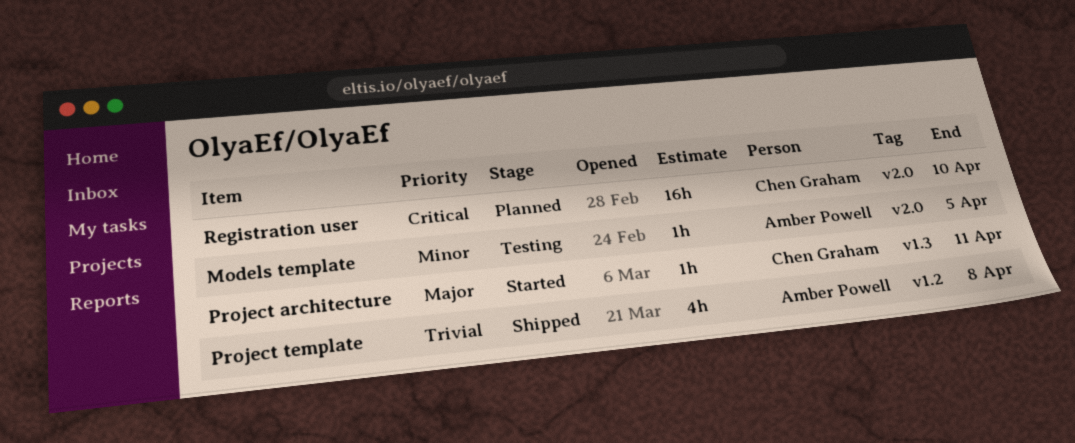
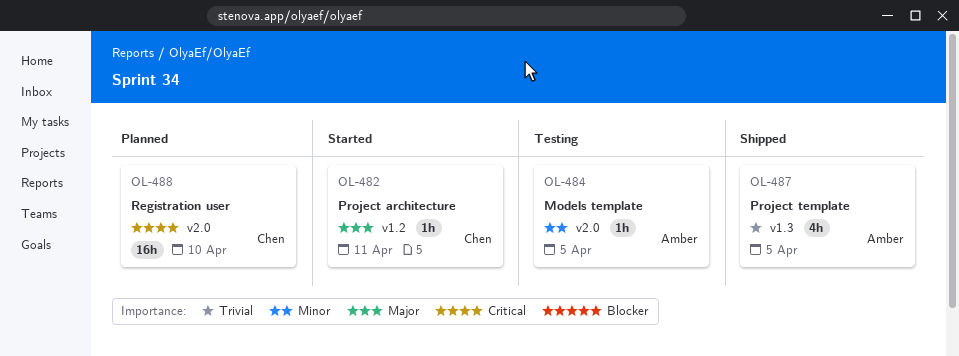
Project architecture, label: v1.3 -> v1.2
Project template, label: v1.2 -> v1.3
Project template, due: Apr 8 -> Apr 5

